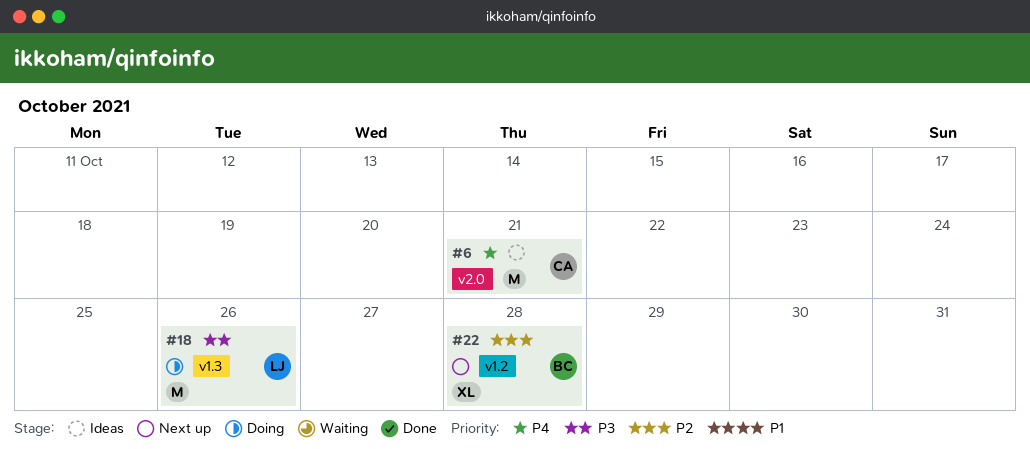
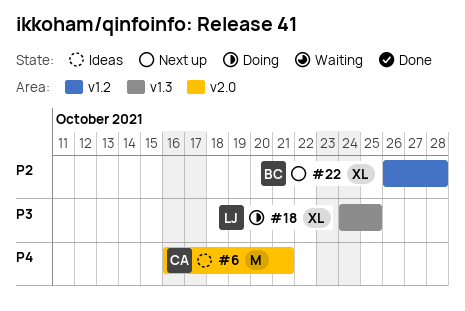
#18, estimate: M -> XL
#18, due: Oct 26 -> Oct 25

